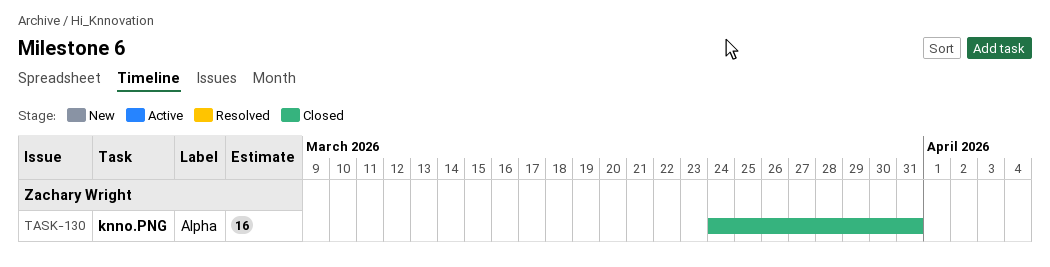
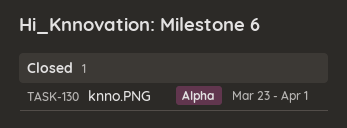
TASK-130, start: Mar 24 -> Mar 23
TASK-130, due: Mar 31 -> Apr 1

